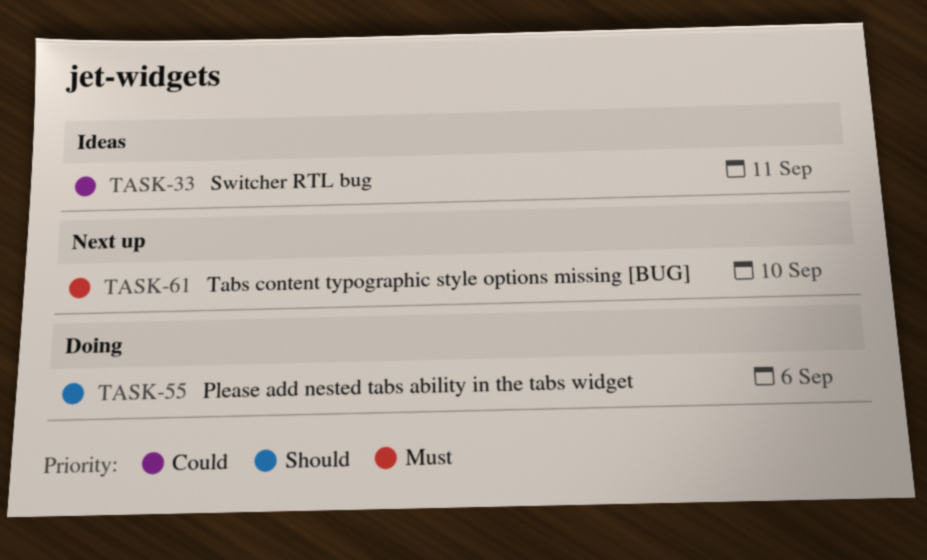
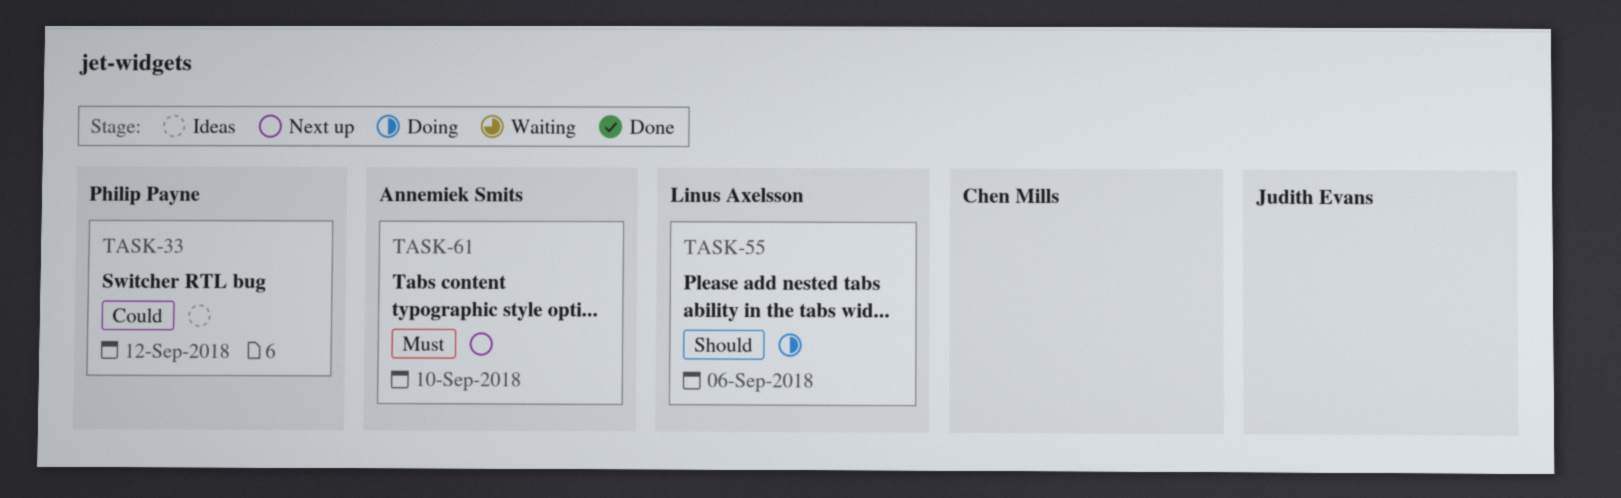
TASK-33, due: Sep 11 -> Sep 12

